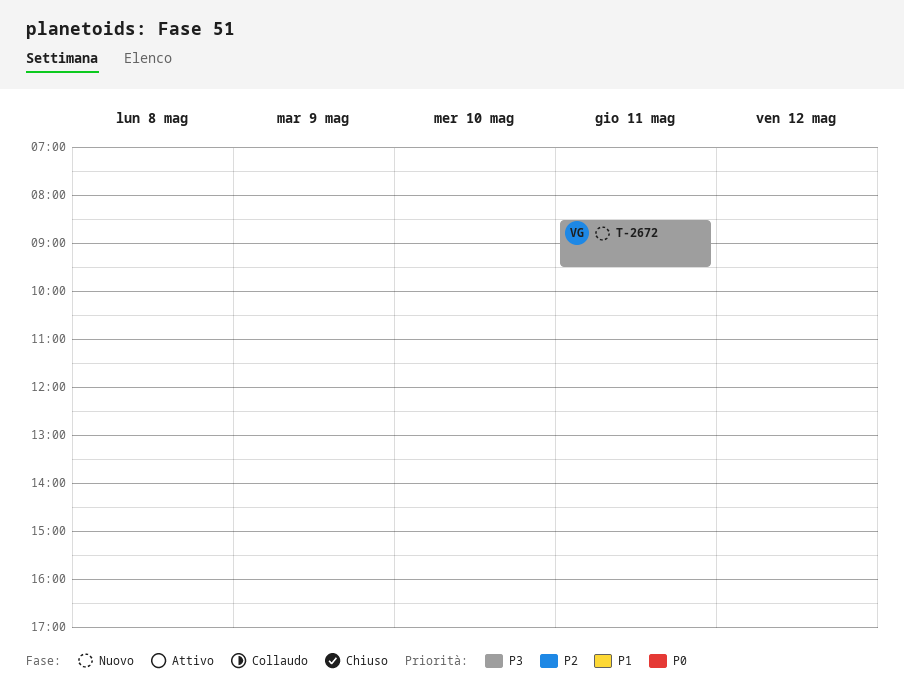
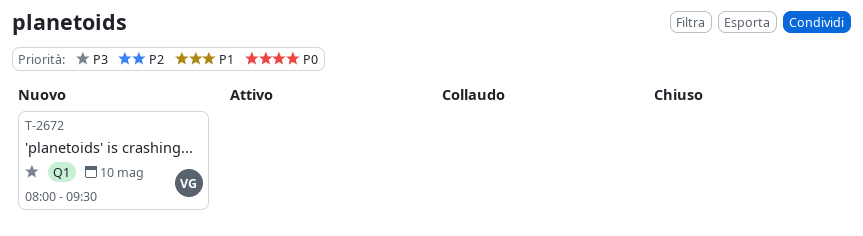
T-2672, day: May 11 -> May 10
T-2672, begins: 08:30 -> 08:00

